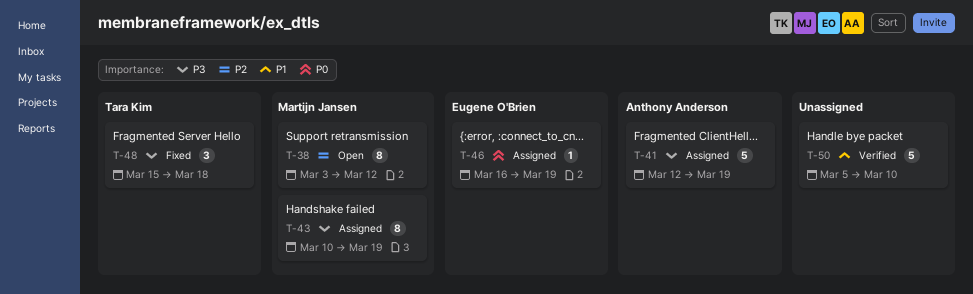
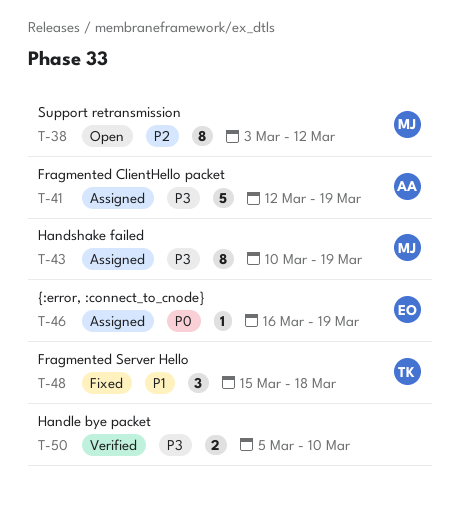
T-48, priority: P3 -> P1
T-50, priority: P1 -> P3
T-50, estimate: 5 -> 2

